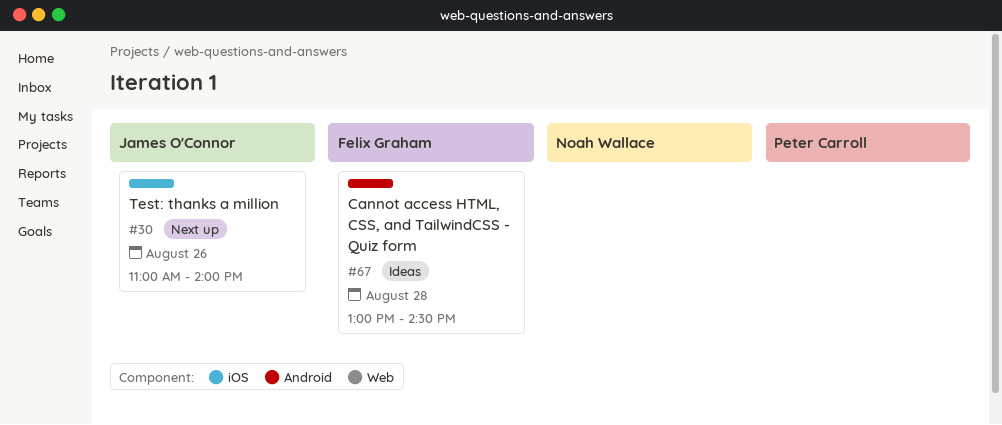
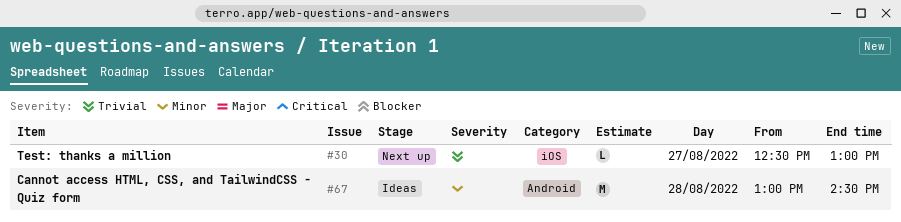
#30, day: Aug 26 -> Aug 27
#30, begins: 11:00 -> 12:30
#30, ends: 14:00 -> 13:00

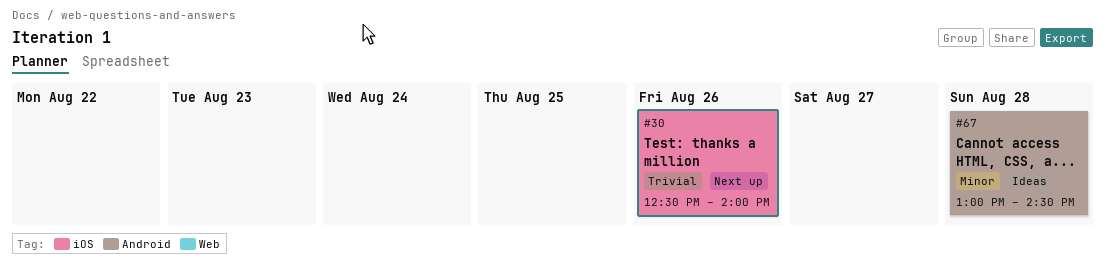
#30, day: Aug 27 -> Aug 26
#30, ends: 13:00 -> 14:00

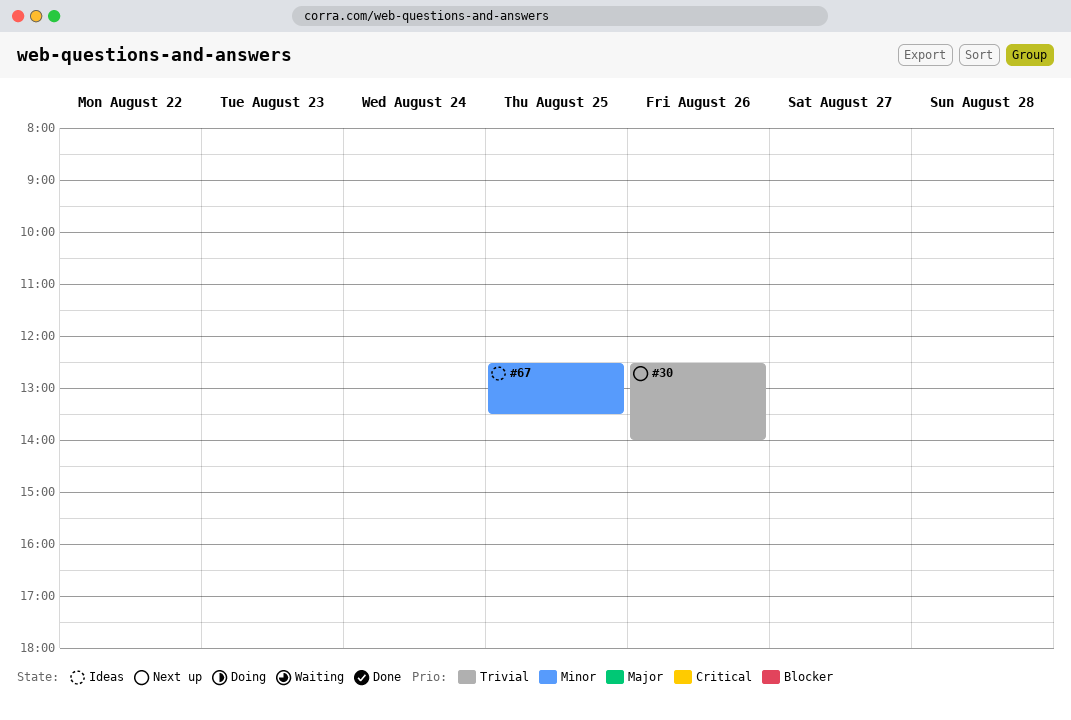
#67, day: Aug 28 -> Aug 25
#67, begins: 13:00 -> 12:30
#67, ends: 14:30 -> 13:30

